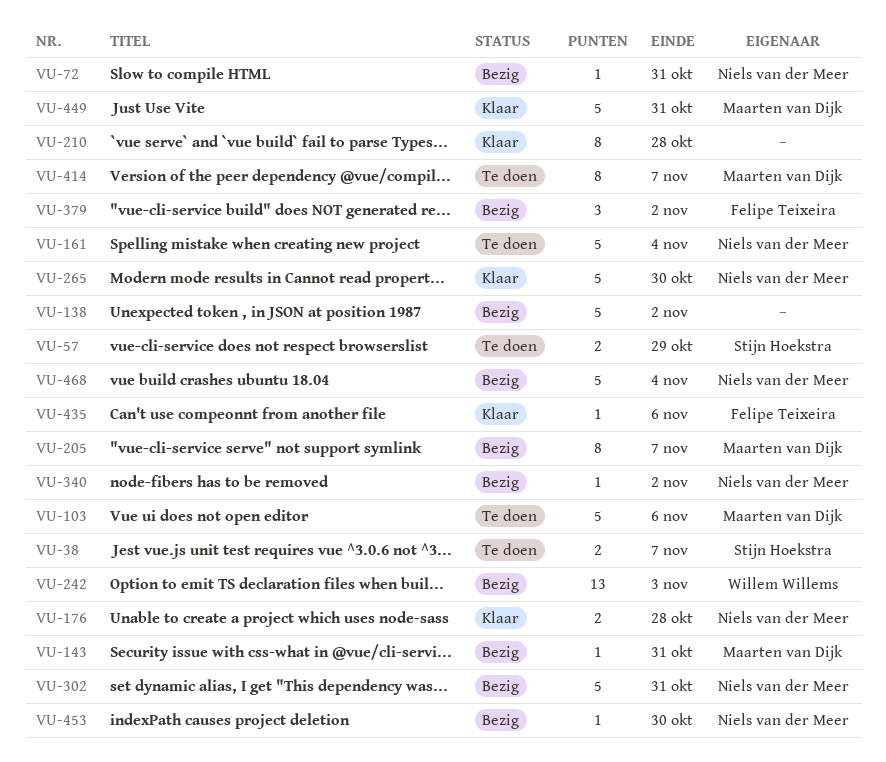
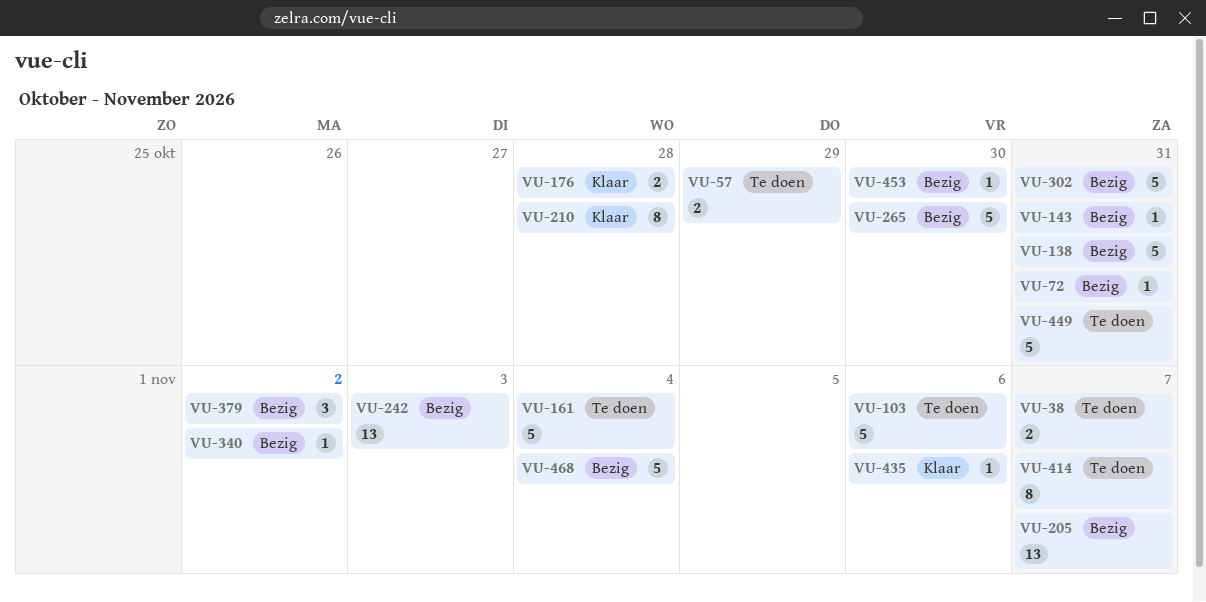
VU-138, due: Nov 2 -> Oct 31
VU-205, estimate: 8 -> 13
VU-265, status: Klaar -> Bezig
VU-449, status: Klaar -> Te doen

